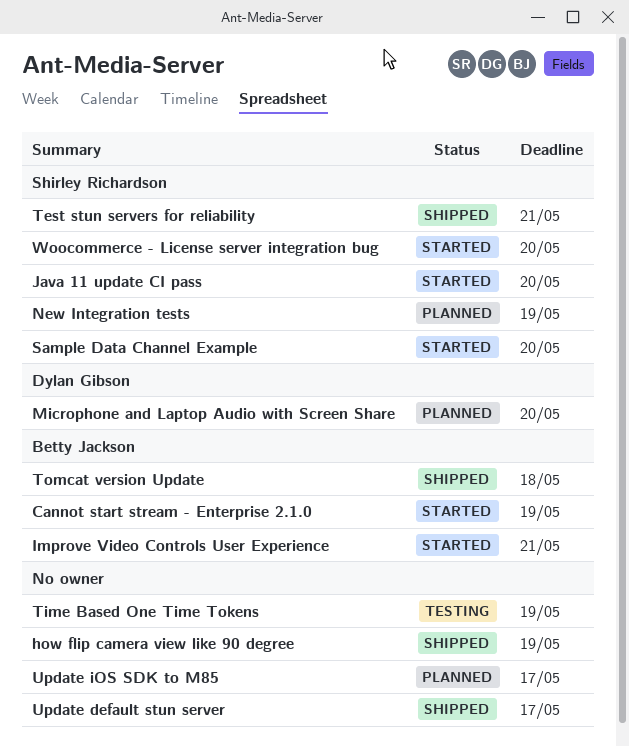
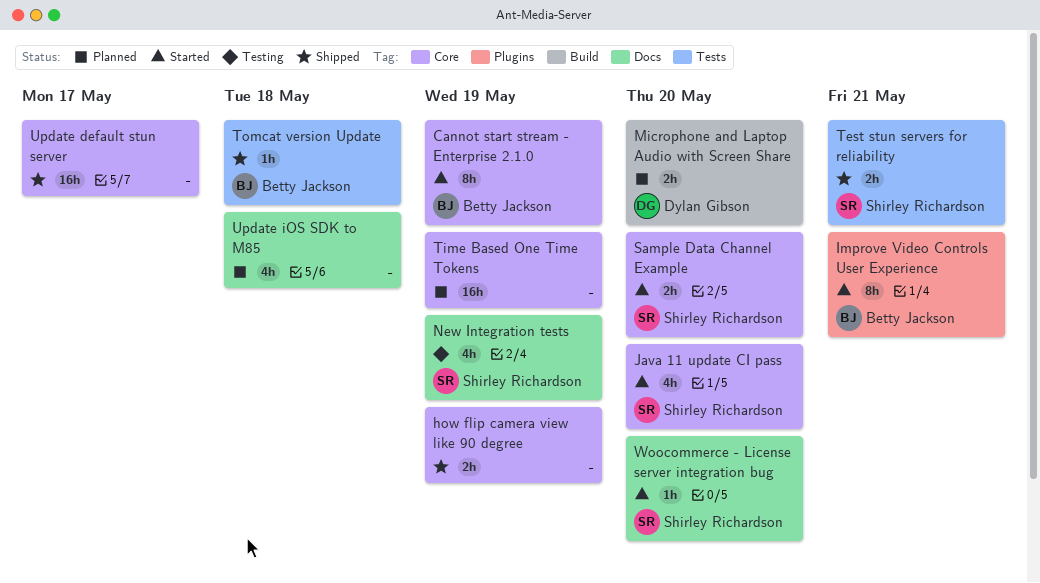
New Integration tests, status: Planned -> Testing
Time Based One Time Tokens, status: Testing -> Planned
Update iOS SDK to M85, due: May 17 -> May 18

